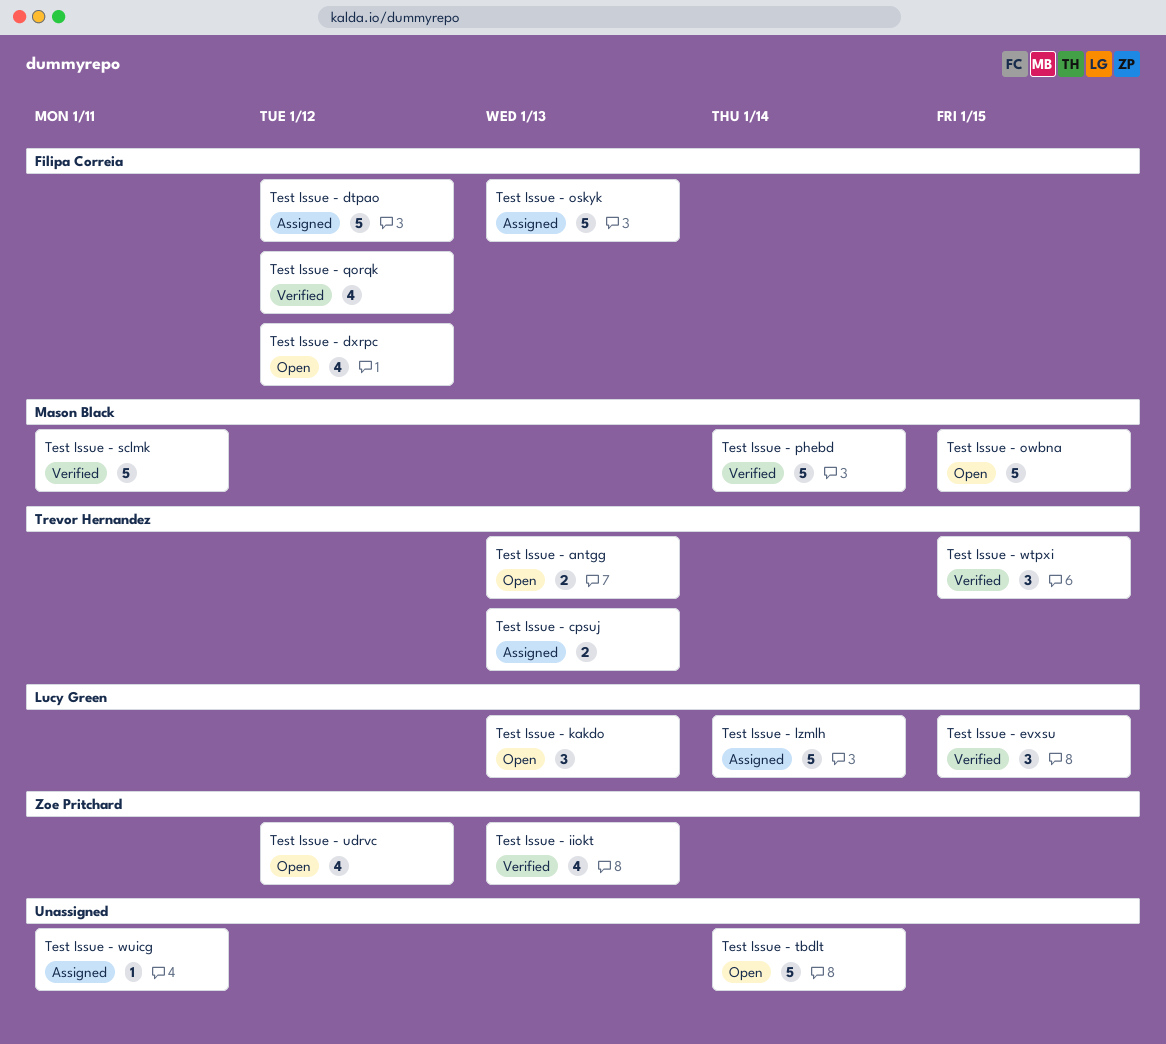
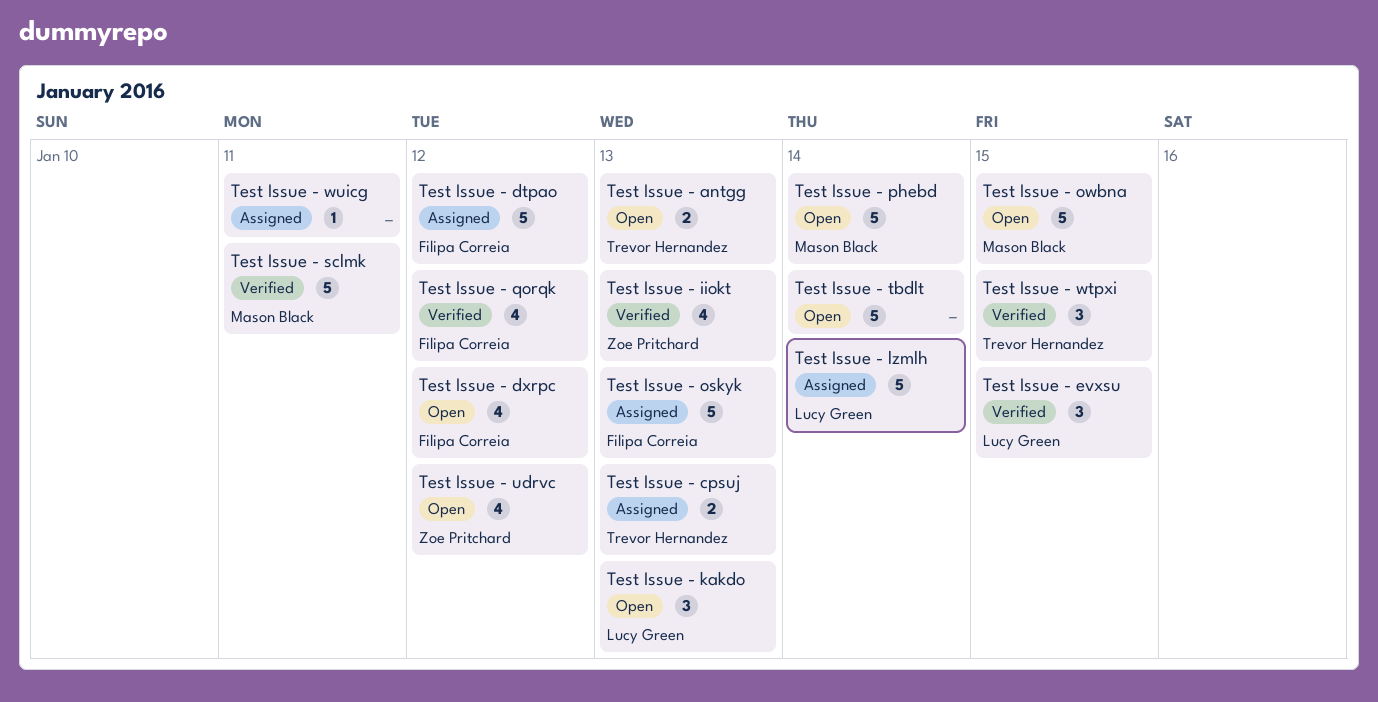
Test Issue - phebd, status: Verified -> Open

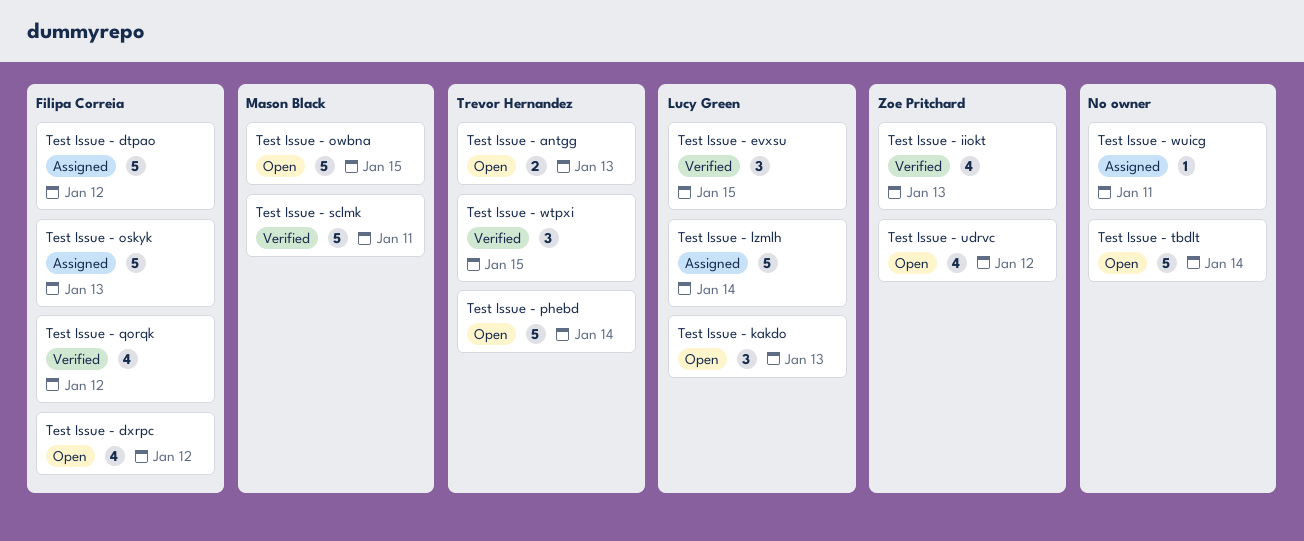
Test Issue - cpsuj: present -> none
Test Issue - phebd, owner: Mason Black -> Trevor Hernandez

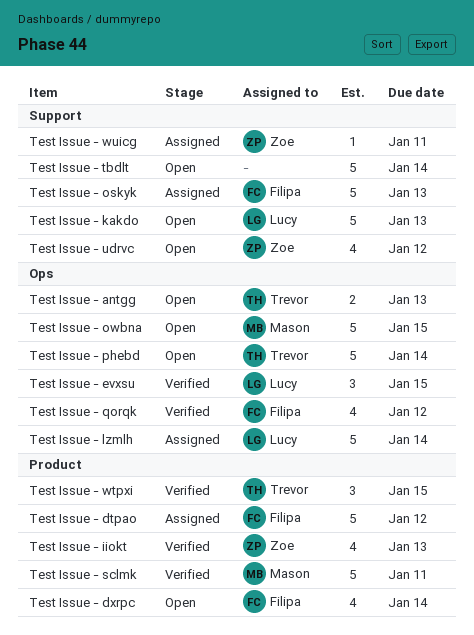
Test Issue - dxrpc, due: Jan 12 -> Jan 14
Test Issue - kakdo, estimate: 3 -> 5
Test Issue - wuicg, owner: none -> Zoe Pritchard

